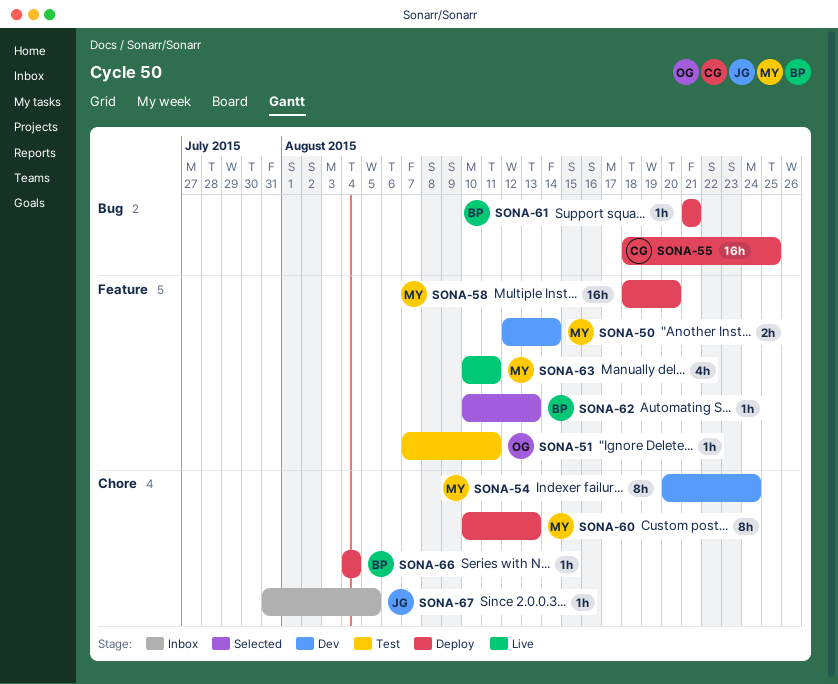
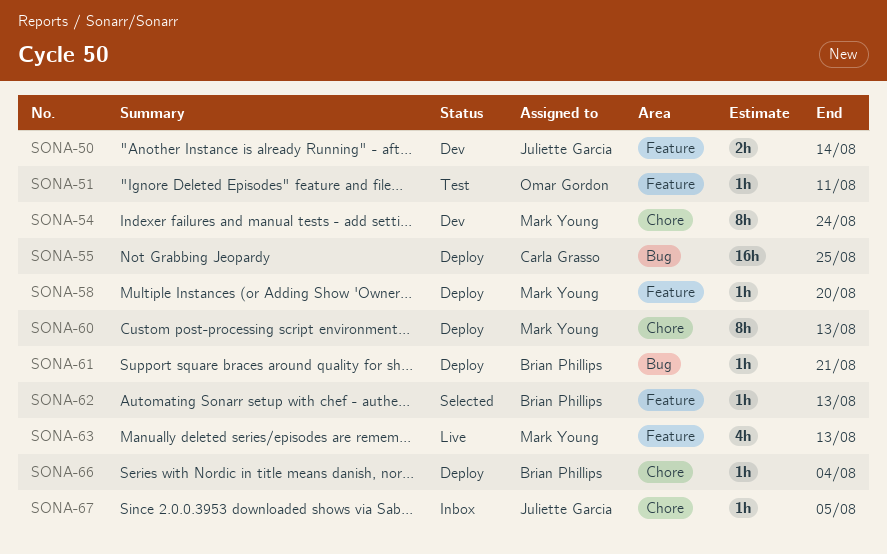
SONA-50, owner: Mark Young -> Juliette Garcia
SONA-58, estimate: 16h -> 1h
SONA-63, due: Aug 11 -> Aug 13

